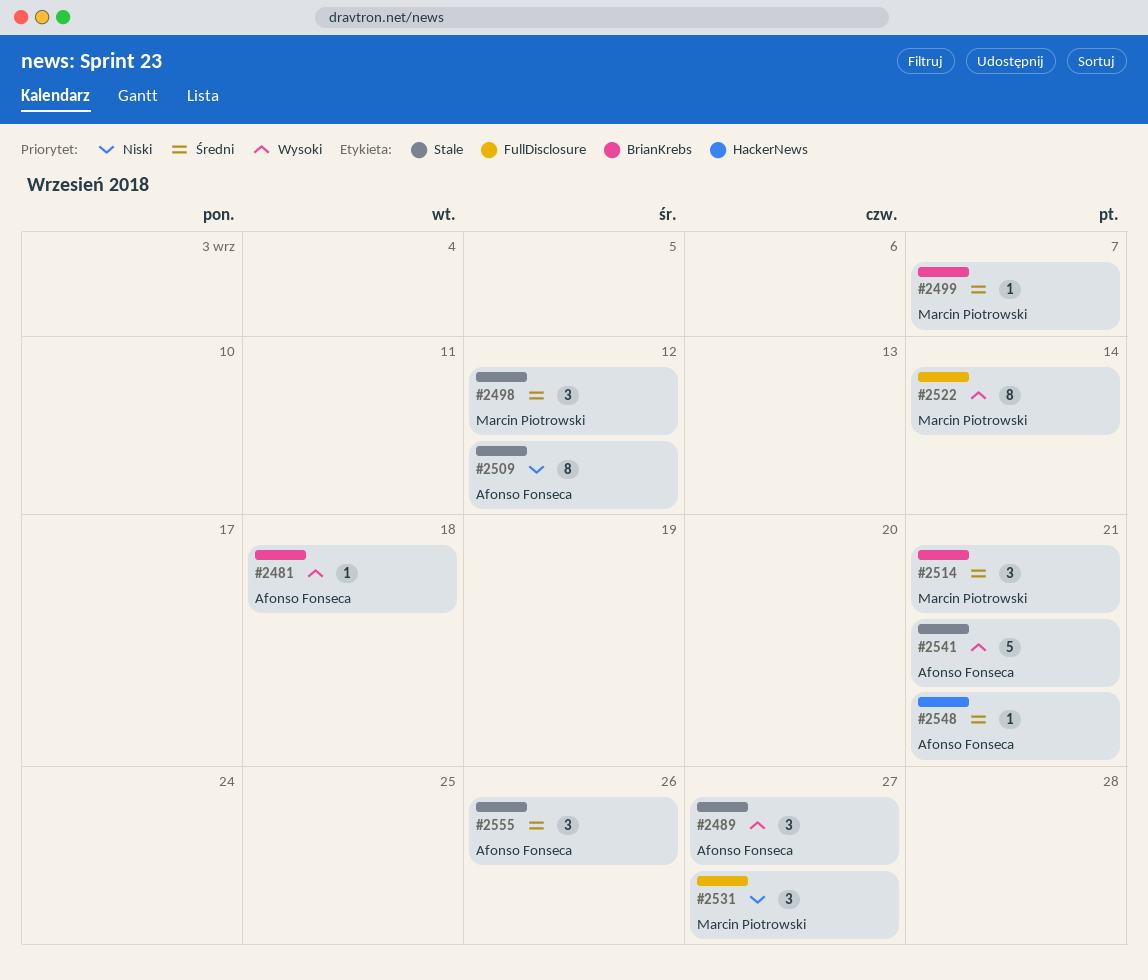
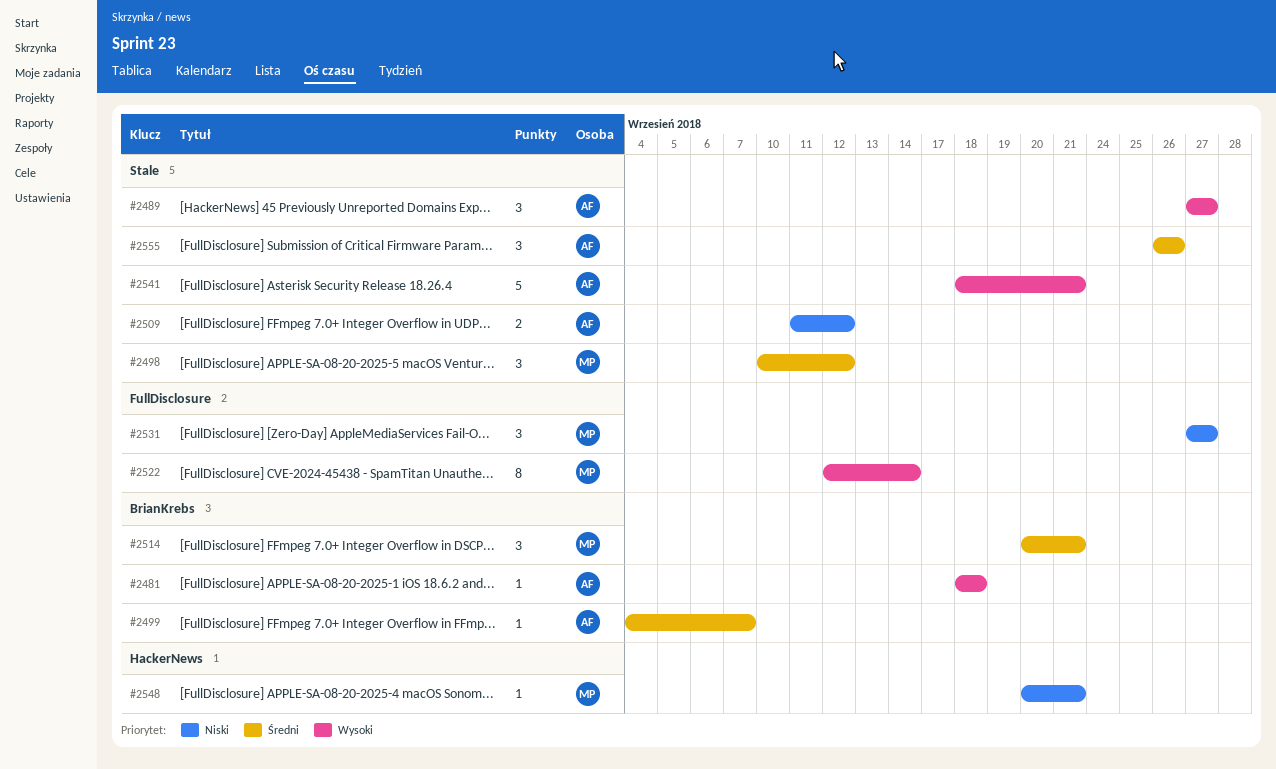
#2499, owner: Marcin Piotrowski -> Afonso Fonseca
#2509, estimate: 8 -> 2
#2548, owner: Afonso Fonseca -> Marcin Piotrowski
#2548, priority: Średni -> Niski

